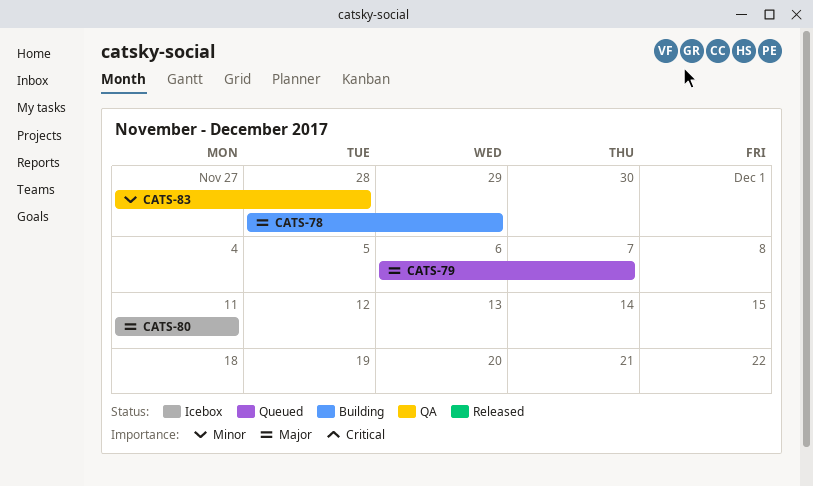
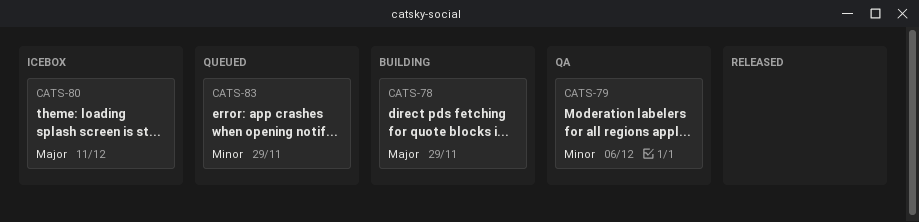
CATS-79, status: Queued -> QA
CATS-79, priority: Major -> Minor
CATS-79, due: Dec 7 -> Dec 6
CATS-83, status: QA -> Queued
CATS-83, due: Nov 28 -> Nov 29

